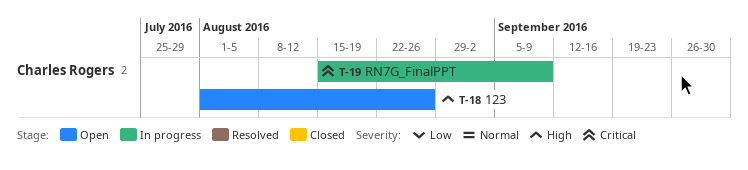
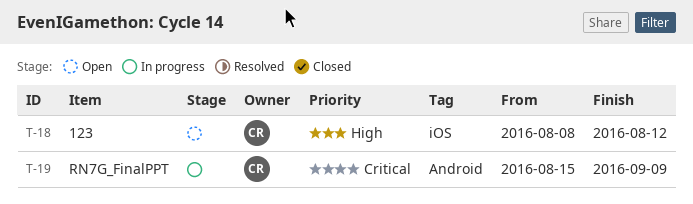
T-18, start: Aug 1 -> Aug 8
T-18, due: Aug 26 -> Aug 12

